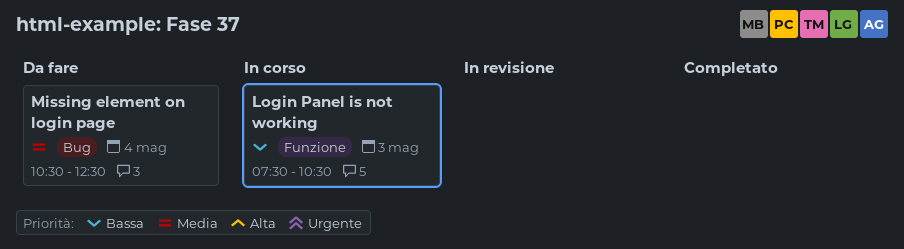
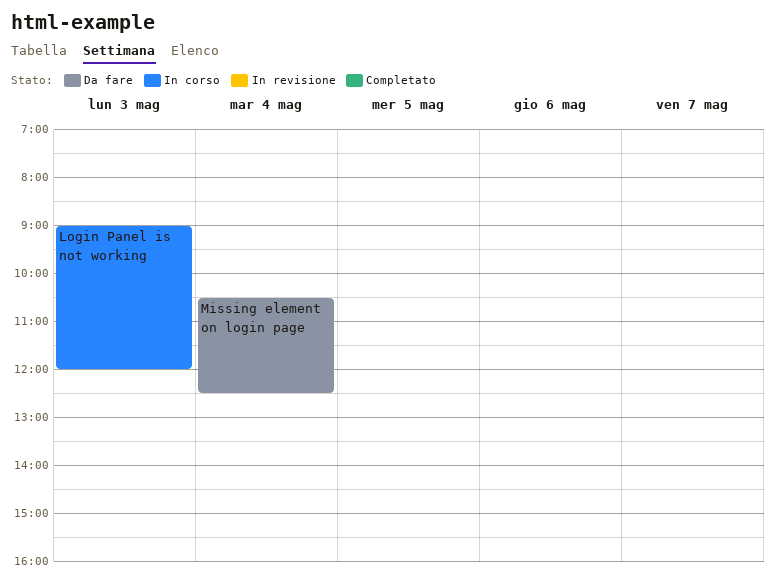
Login Panel is not working, begins: 07:30 -> 09:00
Login Panel is not working, ends: 10:30 -> 12:00

